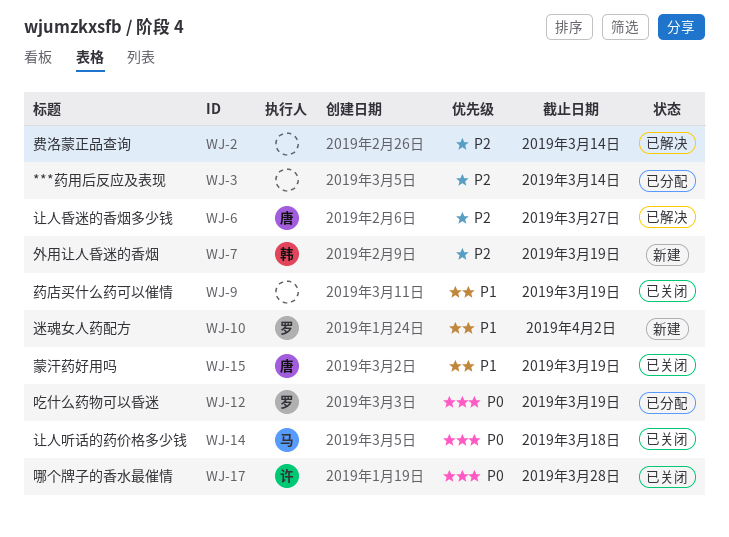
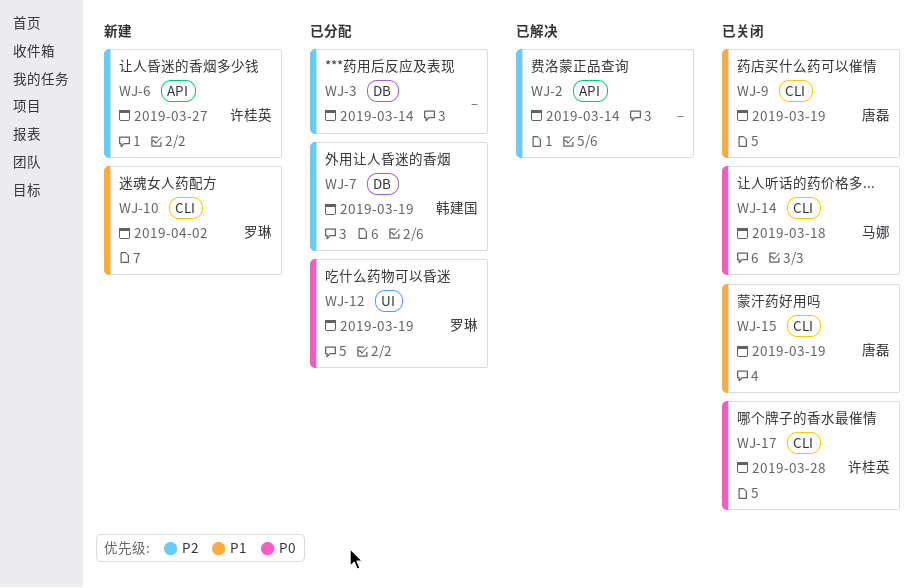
WJ-6, status: 已解决 -> 新建
WJ-6, owner: 唐磊 -> 许桂英
WJ-7, status: 新建 -> 已分配
WJ-9, owner: none -> 唐磊

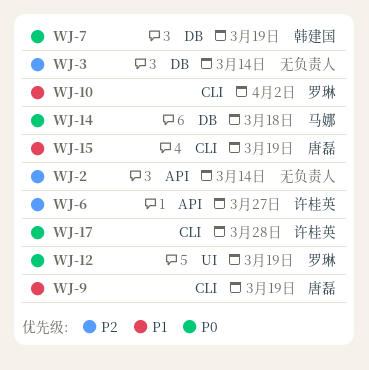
WJ-7, priority: P2 -> P0
WJ-14, label: CLI -> DB

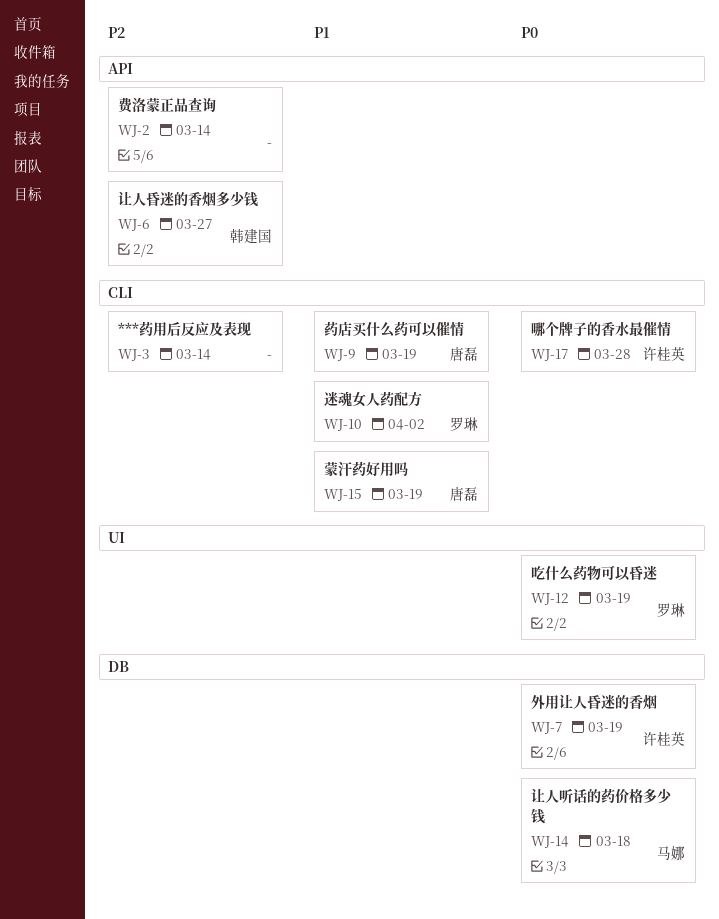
WJ-3, label: DB -> CLI
WJ-6, owner: 许桂英 -> 韩建国
WJ-7, owner: 韩建国 -> 许桂英

